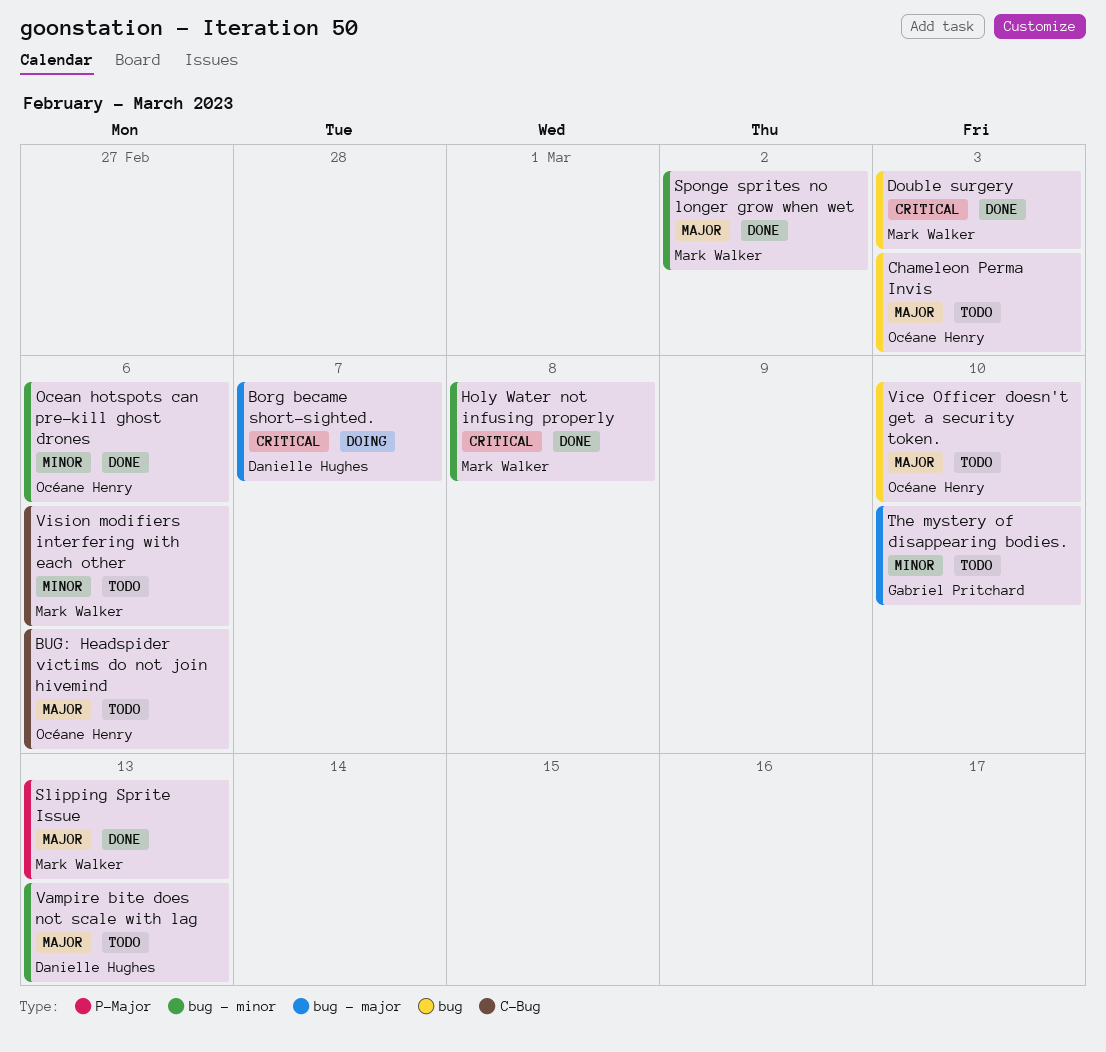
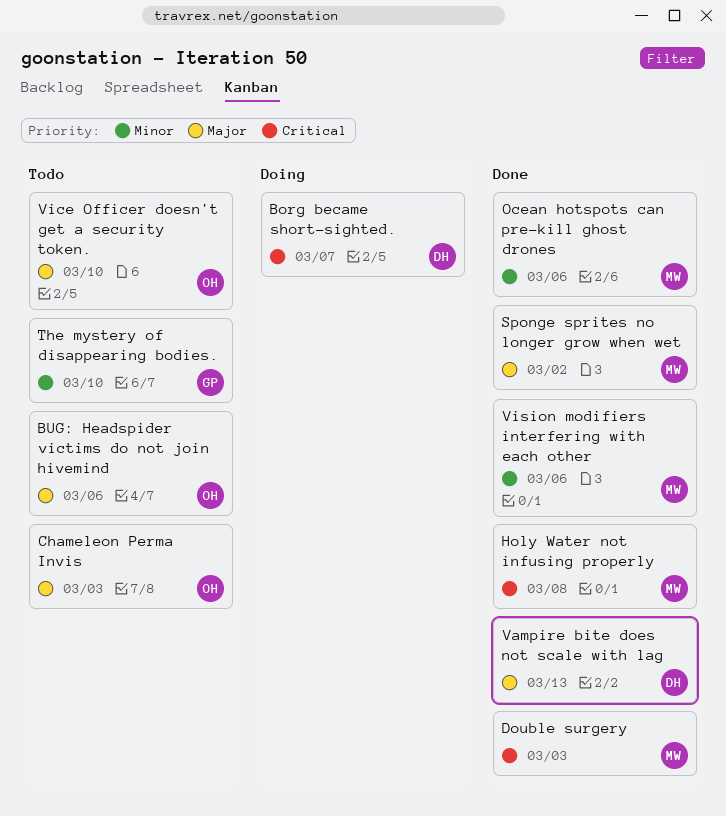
Ocean hotspots can pre-kill ghost drones, owner: Océane Henry -> Mark Walker
Slipping Sprite Issue: present -> none
Vampire bite does not scale with lag, status: Todo -> Done
Vision modifiers interfering with each other, status: Todo -> Done

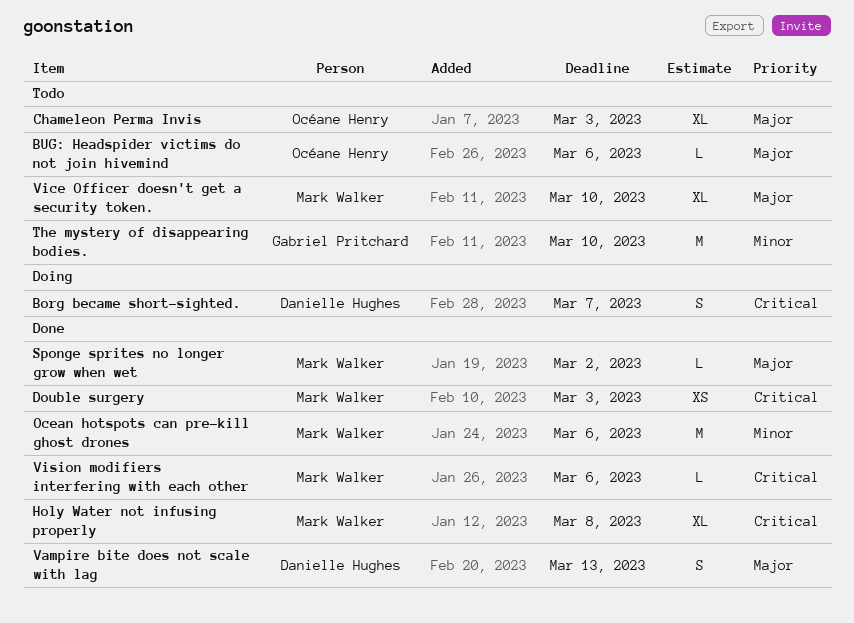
Vice Officer doesn't get a security token., owner: Océane Henry -> Mark Walker
Vision modifiers interfering with each other, priority: Minor -> Critical

